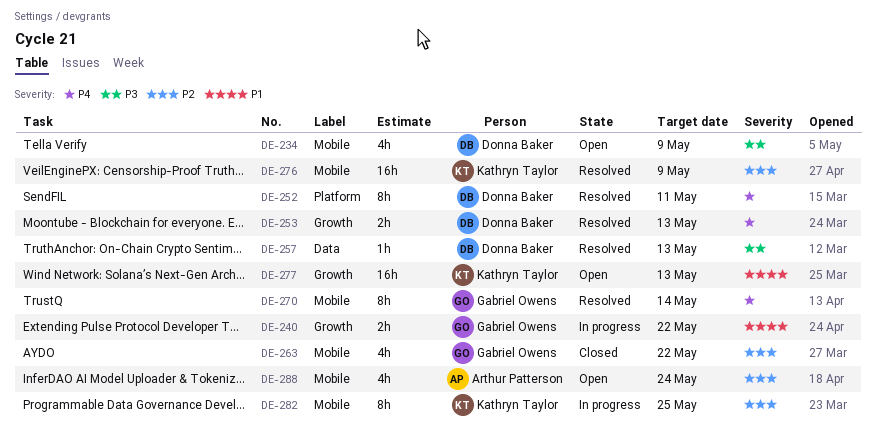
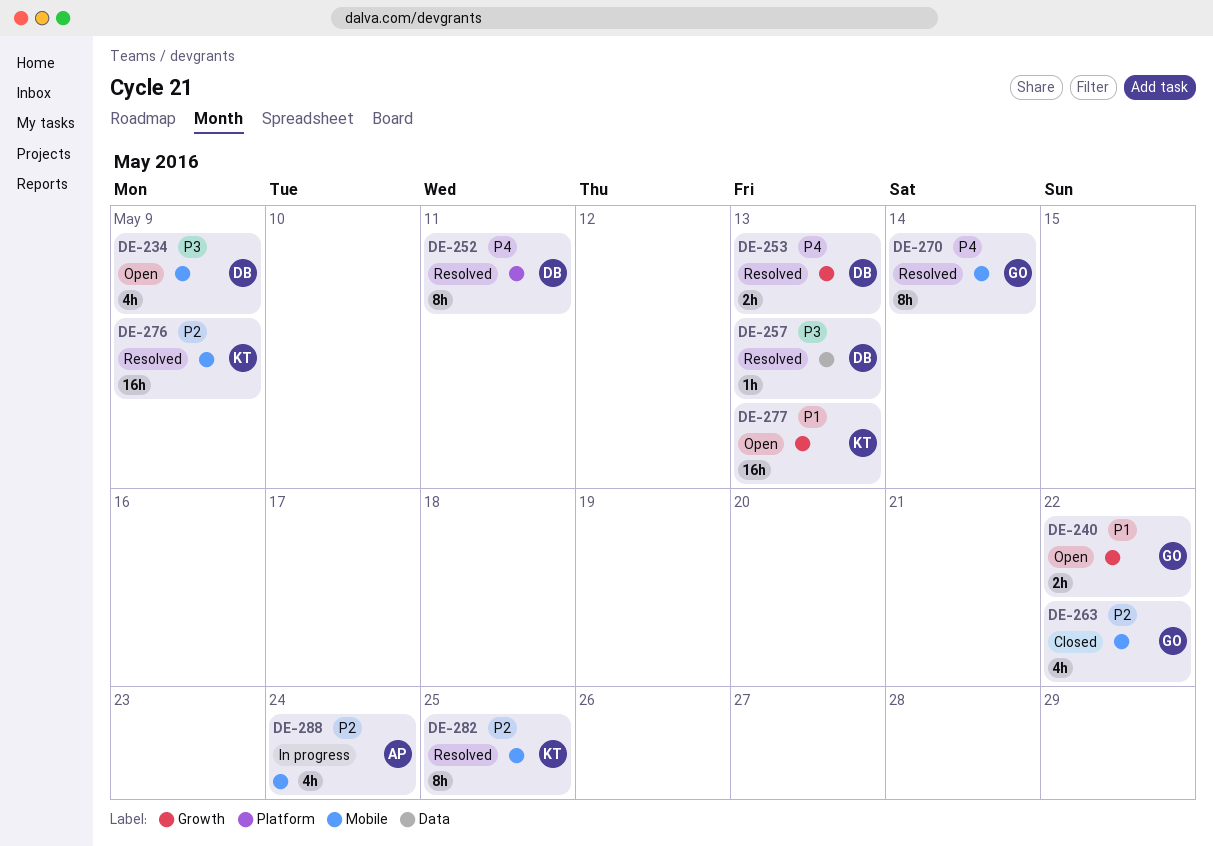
DE-240, status: In progress -> Open
DE-282, status: In progress -> Resolved
DE-288, status: Open -> In progress

